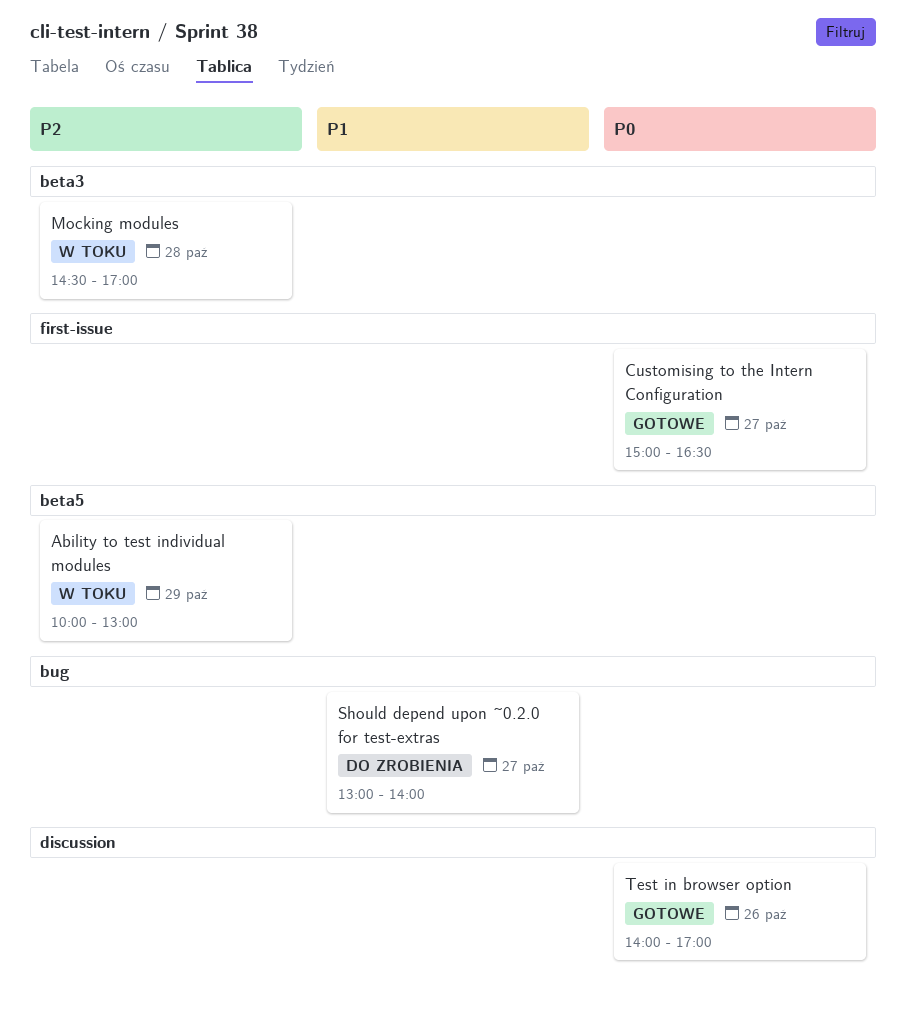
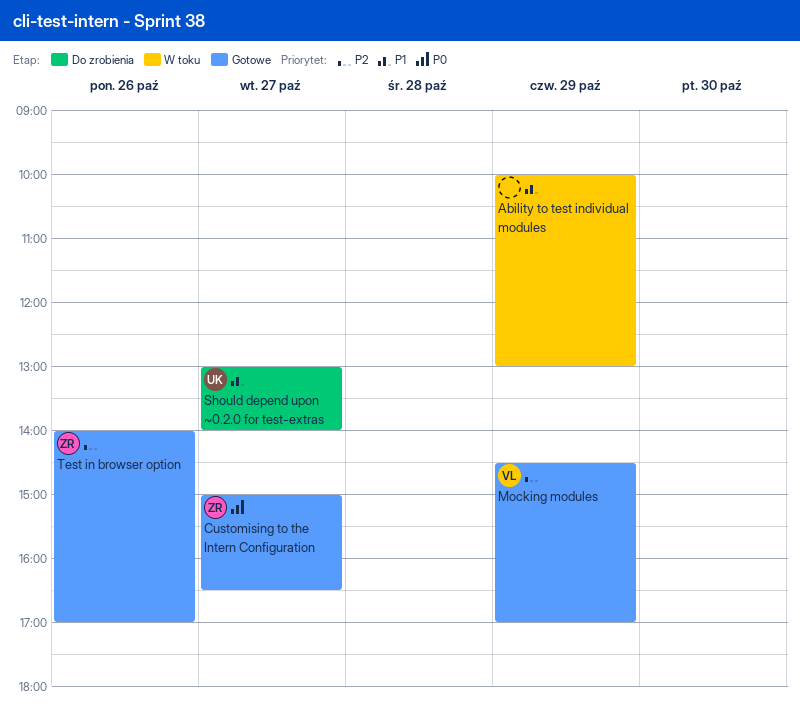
Ability to test individual modules, priority: P2 -> P1
Mocking modules, status: W toku -> Gotowe
Mocking modules, day: Oct 28 -> Oct 29
Test in browser option, priority: P0 -> P2

